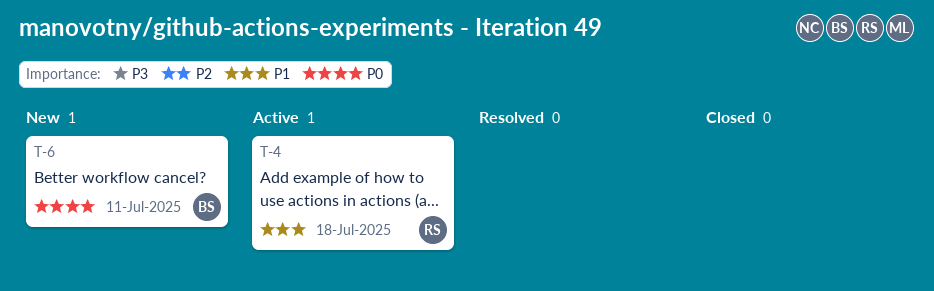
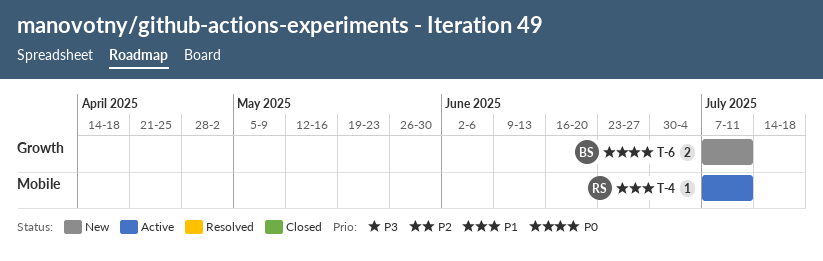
T-4, due: Jul 18 -> Jul 11

